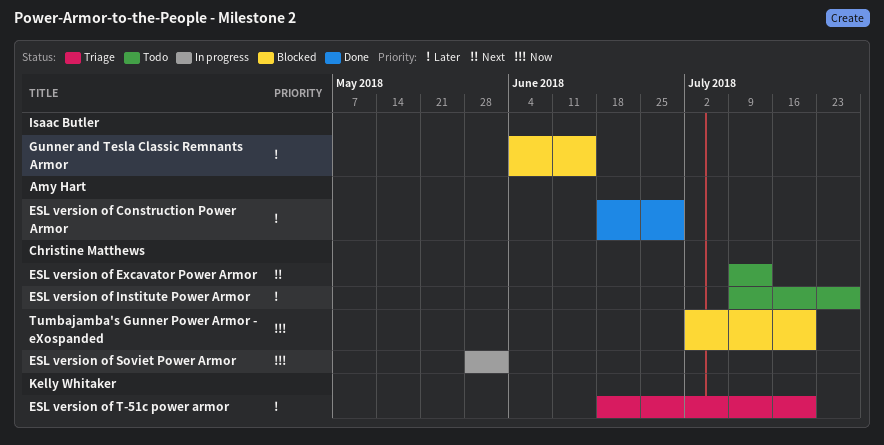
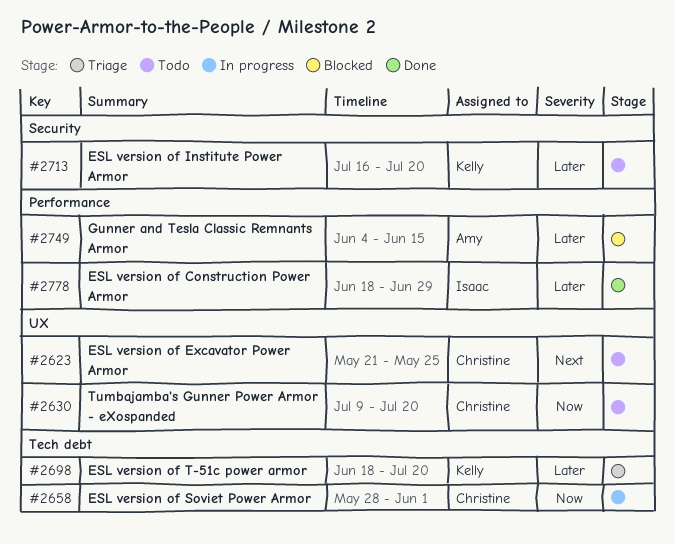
ESL version of Construction Power Armor, owner: Amy Hart -> Isaac Butler
ESL version of Excavator Power Armor, start: Jul 9 -> May 21
ESL version of Excavator Power Armor, due: Jul 13 -> May 25
ESL version of Institute Power Armor, owner: Christine Matthews -> Kelly Whitaker
ESL version of Institute Power Armor, start: Jul 9 -> Jul 16
ESL version of Institute Power Armor, due: Jul 27 -> Jul 20
Gunner and Tesla Classic Remnants Armor, owner: Isaac Butler -> Amy Hart
Tumbajamba's Gunner Power Armor - eXospanded, status: Blocked -> Todo
Tumbajamba's Gunner Power Armor - eXospanded, start: Jul 2 -> Jul 9

